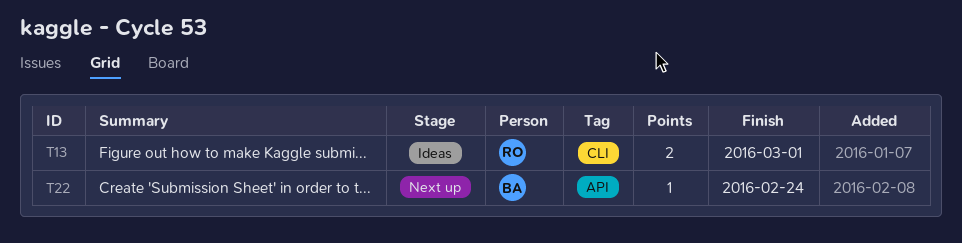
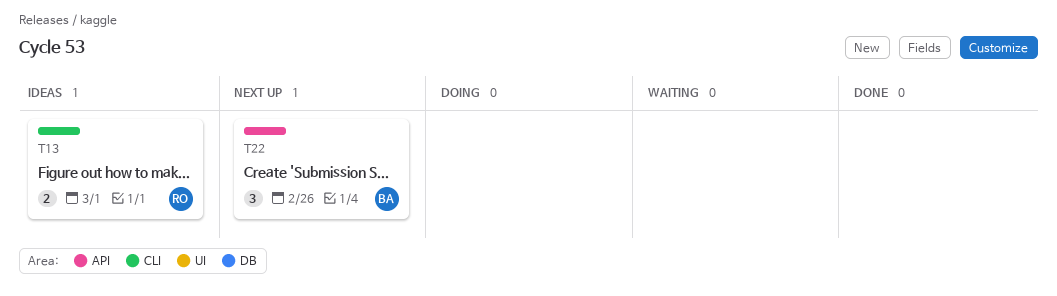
T22, estimate: 1 -> 3
T22, due: Feb 24 -> Feb 26

